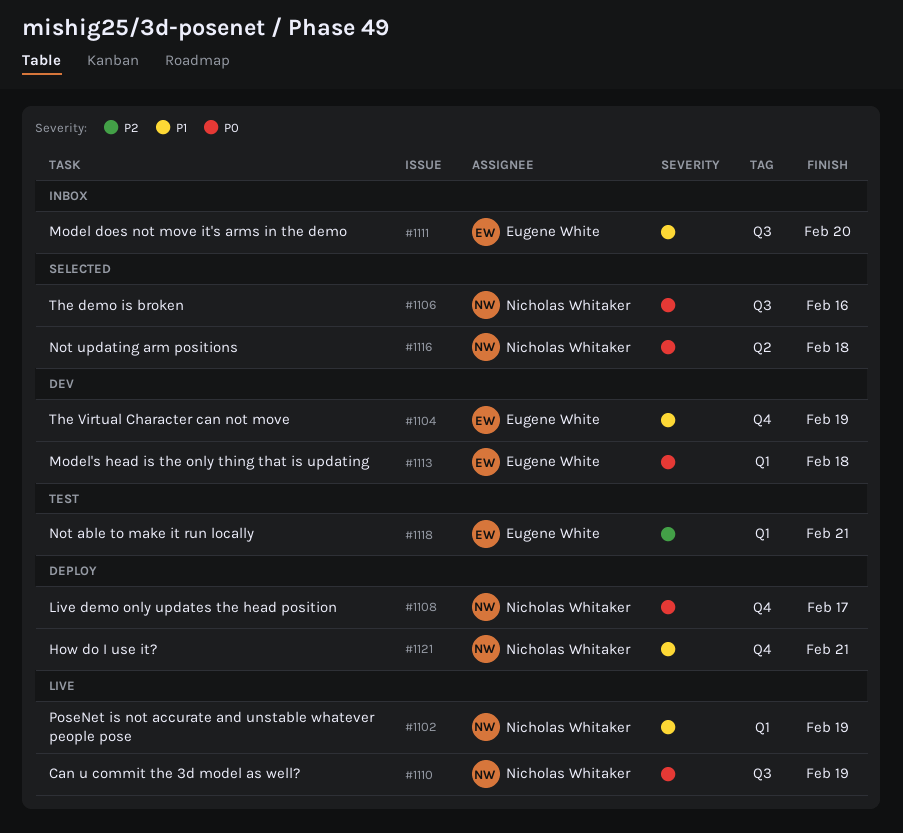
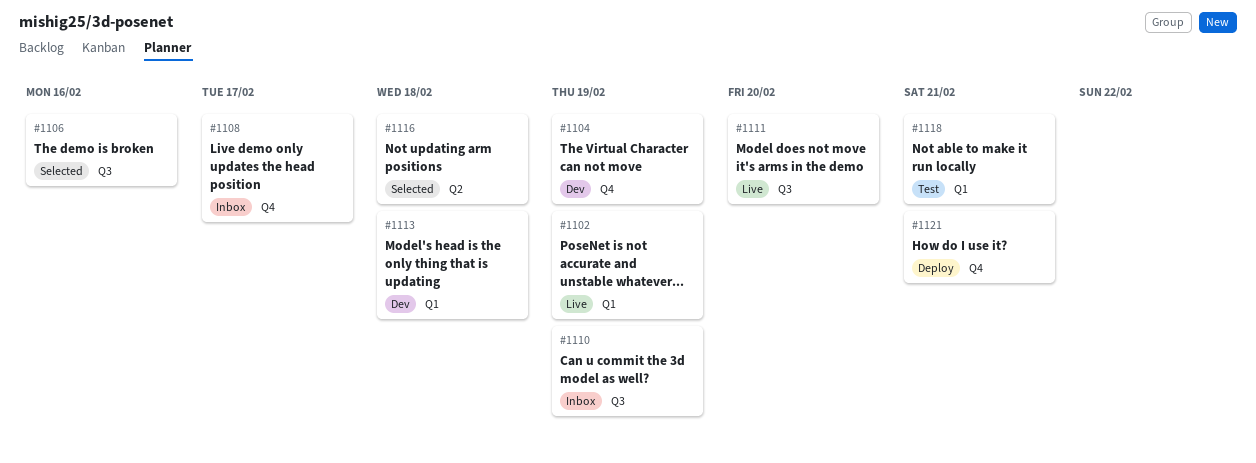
#1108, status: Deploy -> Inbox
#1110, status: Live -> Inbox
#1111, status: Inbox -> Live

